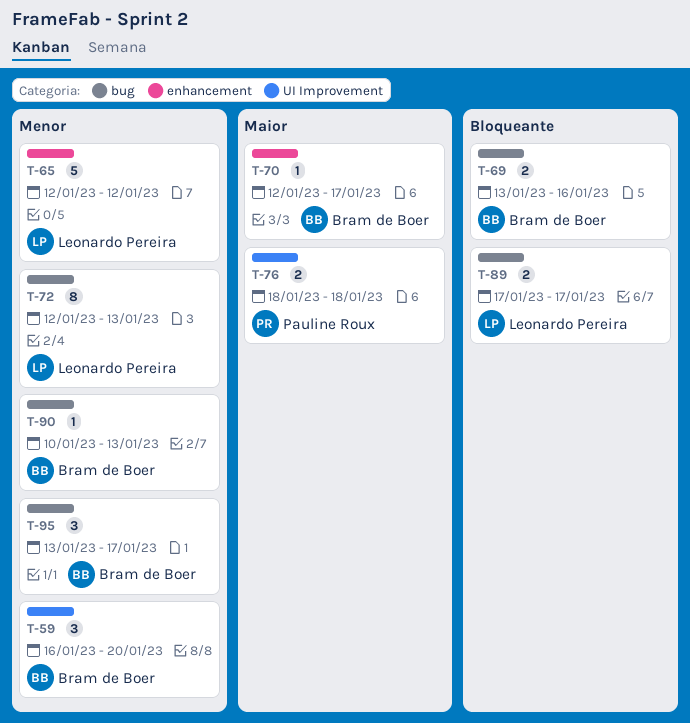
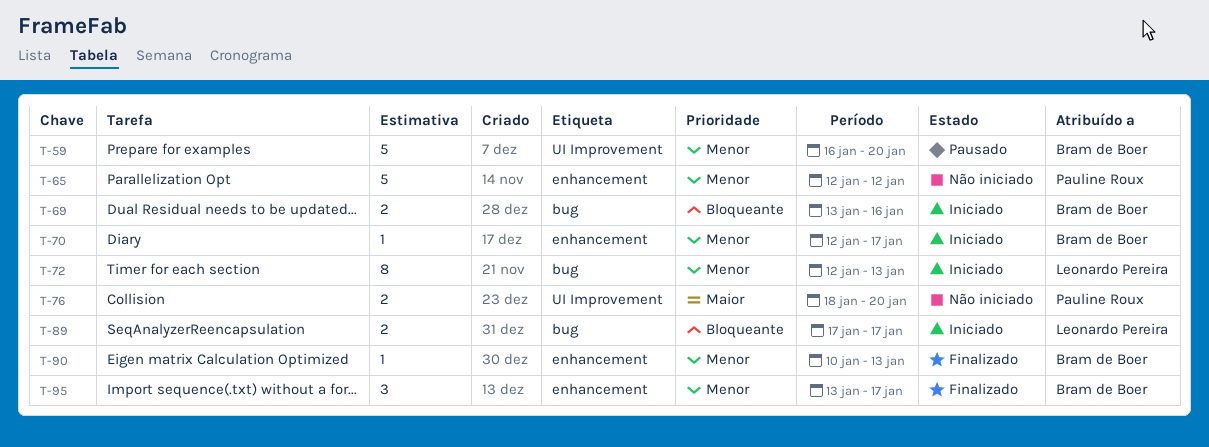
T-59, estimate: 3 -> 5
T-65, owner: Leonardo Pereira -> Pauline Roux
T-70, priority: Maior -> Menor
T-76, due: Jan 18 -> Jan 20
T-90, label: bug -> enhancement
T-95, label: bug -> enhancement

